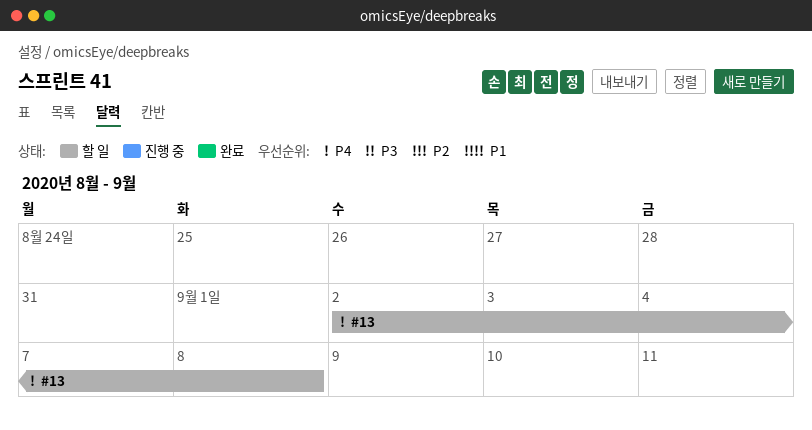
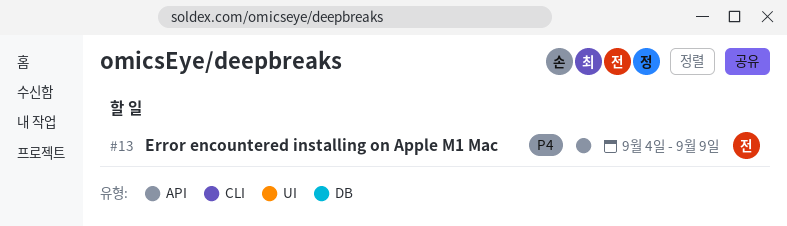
#13, start: Sep 2 -> Sep 4
#13, due: Sep 8 -> Sep 9

